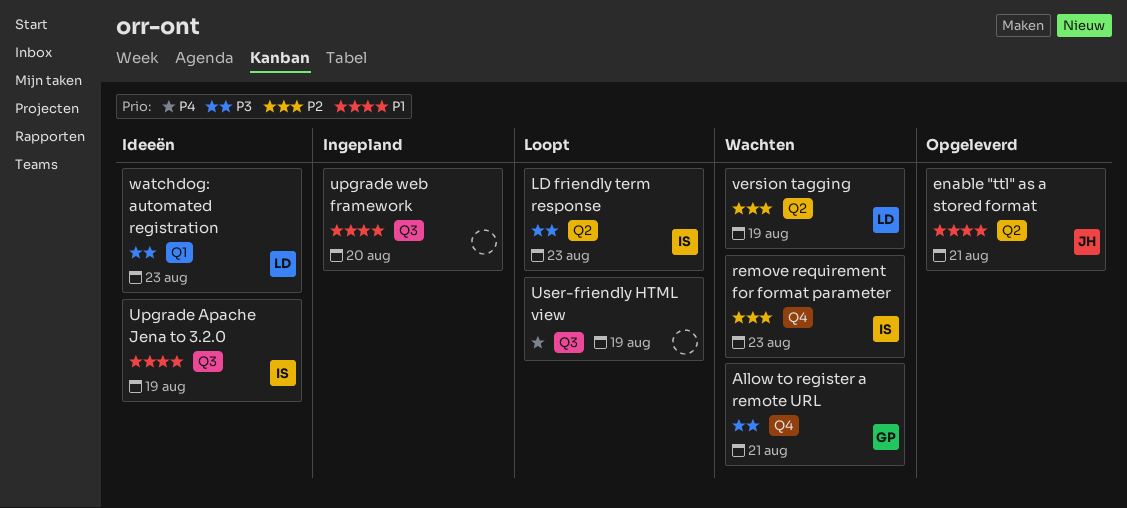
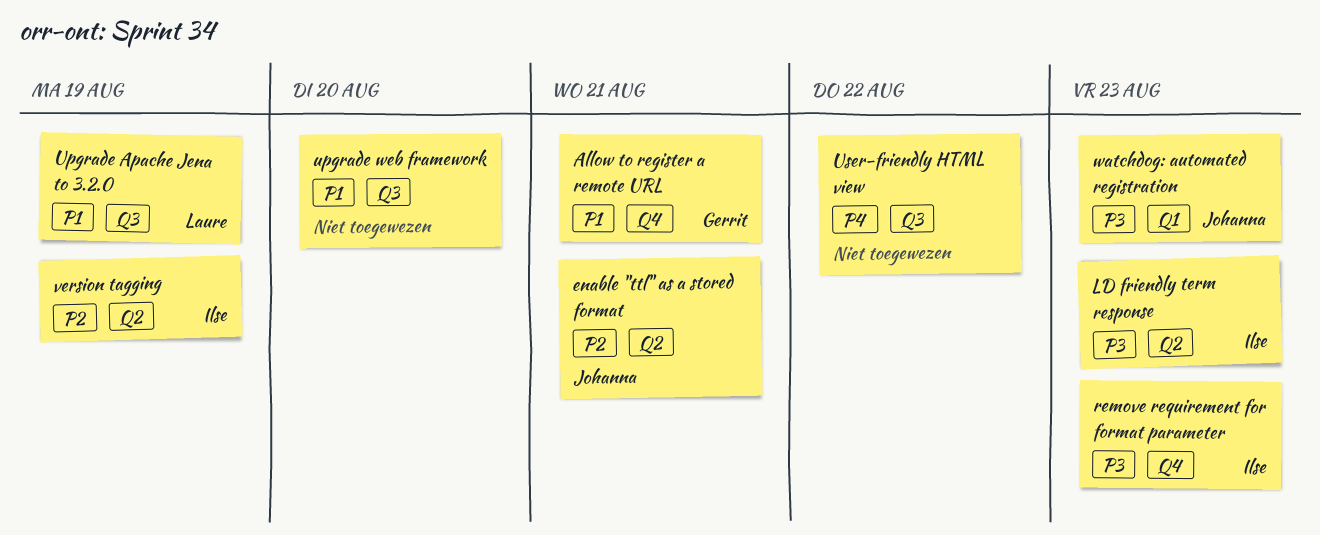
Allow to register a remote URL, priority: P3 -> P1
enable "ttl" as a stored format, priority: P1 -> P2
remove requirement for format parameter, priority: P2 -> P3
Upgrade Apache Jena to 3.2.0, owner: Ilse -> Laure
User-friendly HTML view, due: Aug 19 -> Aug 22
version tagging, owner: Laure -> Ilse
watchdog: automated registration, owner: Laure -> Johanna

